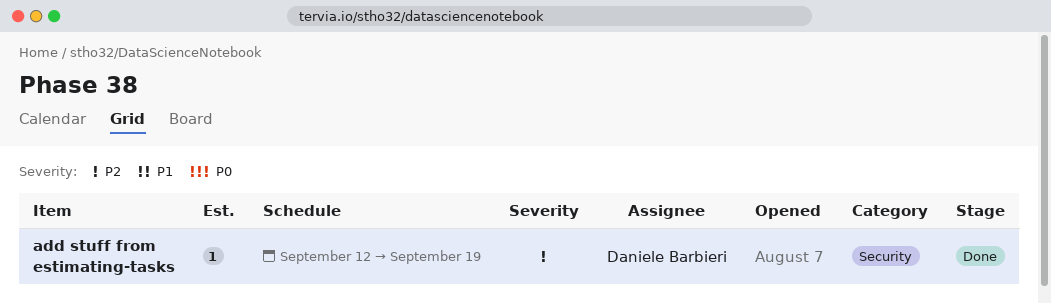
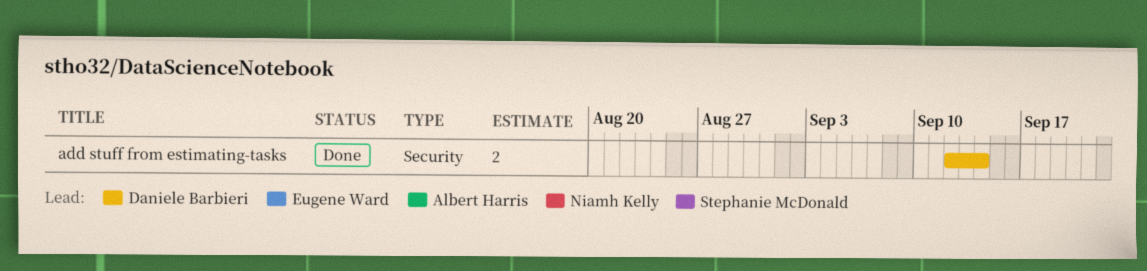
add stuff from estimating-tasks, estimate: 1 -> 2
add stuff from estimating-tasks, due: Sep 19 -> Sep 14

